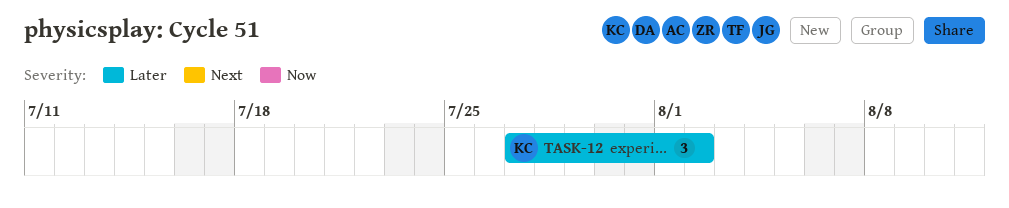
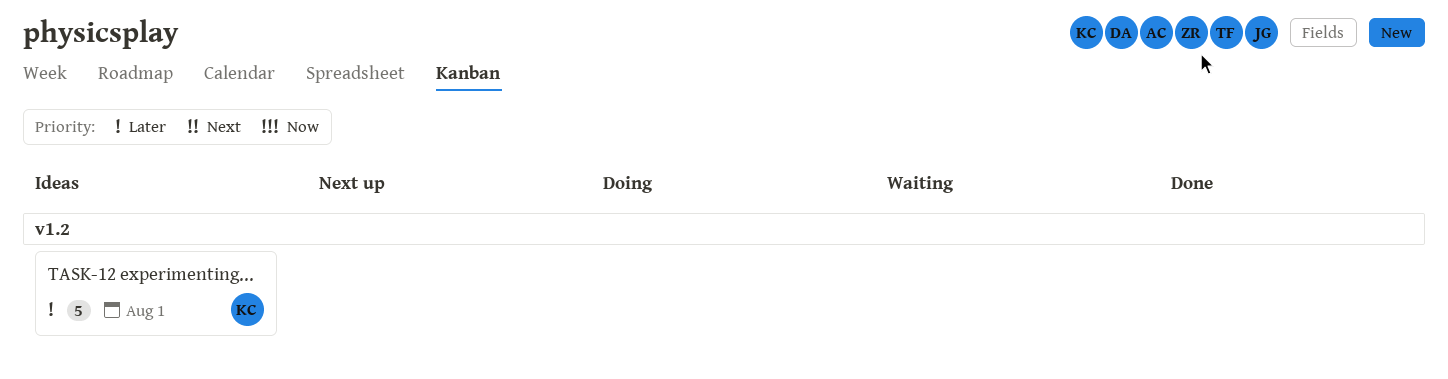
TASK-12, estimate: 3 -> 5
TASK-12, due: Aug 2 -> Aug 1

